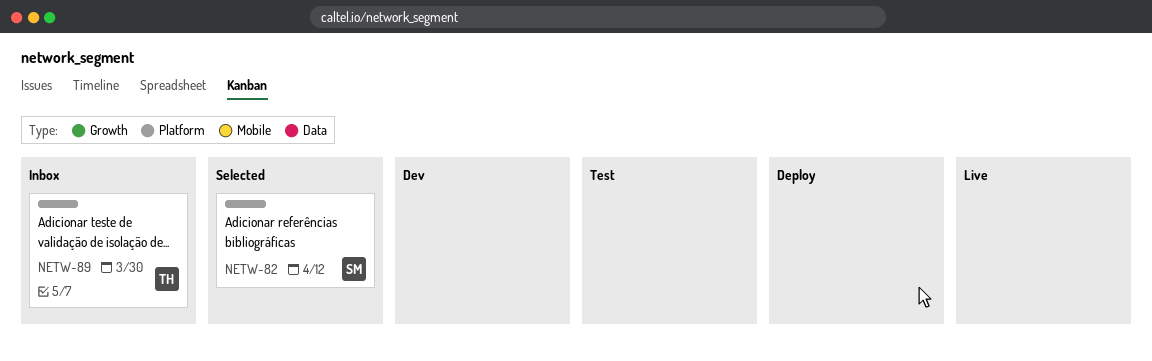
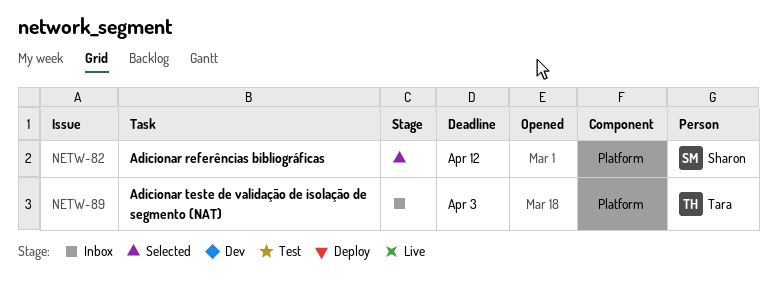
NETW-89, due: Mar 30 -> Apr 3

